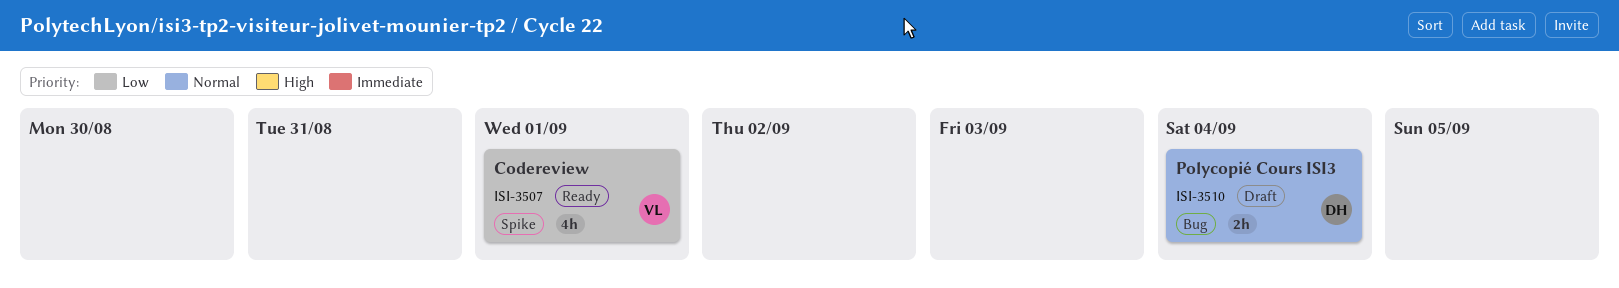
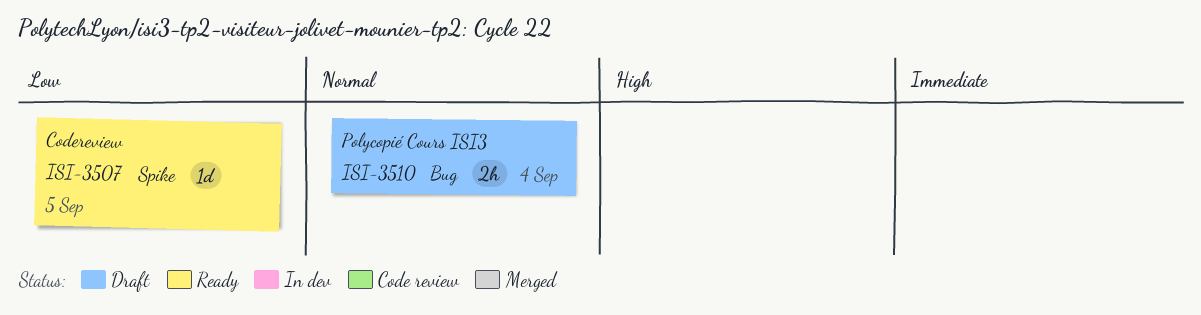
ISI-3507, estimate: 4h -> 1d
ISI-3507, due: Sep 1 -> Sep 5

